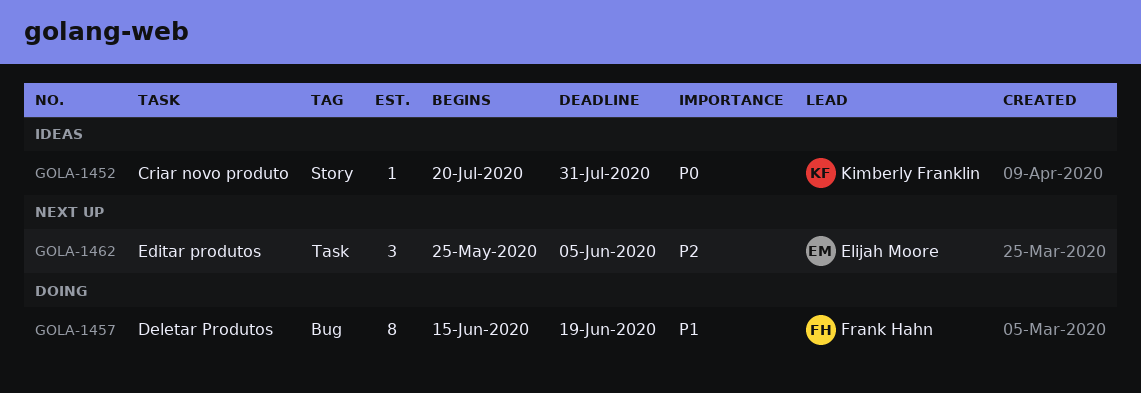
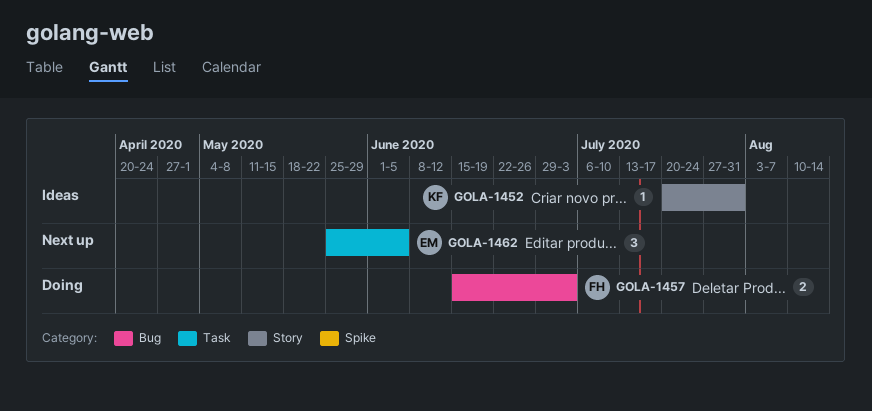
GOLA-1457, estimate: 8 -> 2
GOLA-1457, due: Jun 19 -> Jul 3

